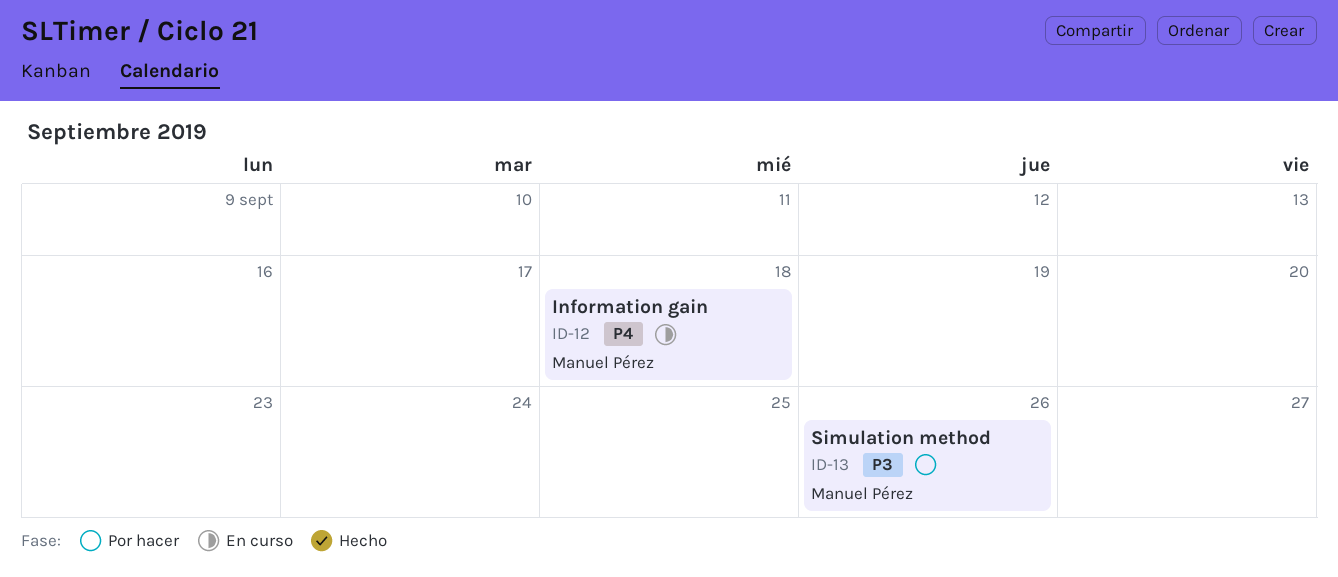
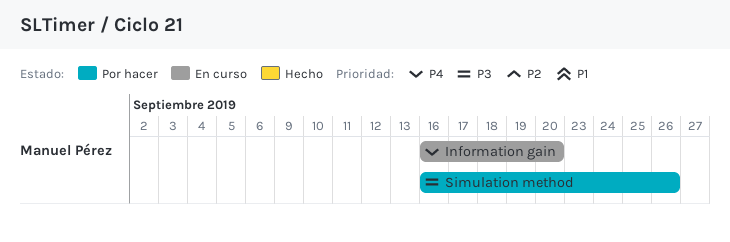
Information gain, due: Sep 18 -> Sep 20

